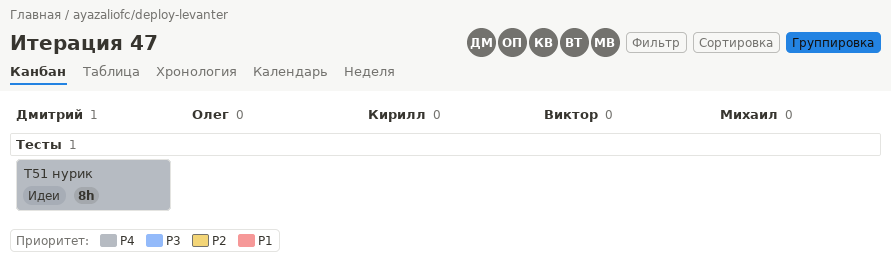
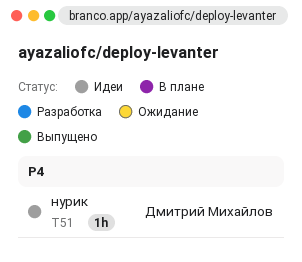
T51, estimate: 8h -> 1h

